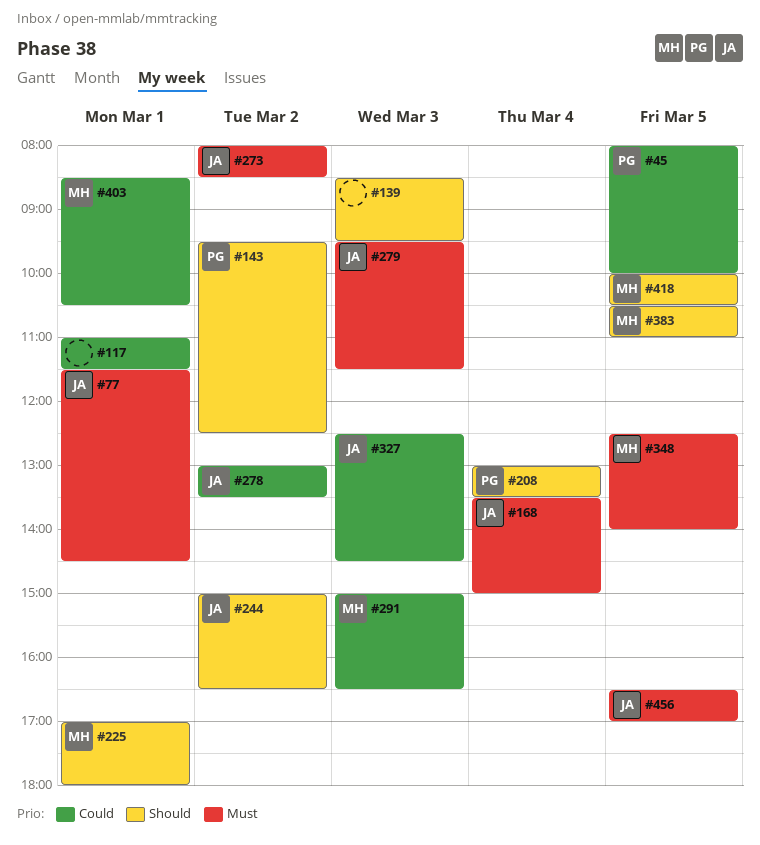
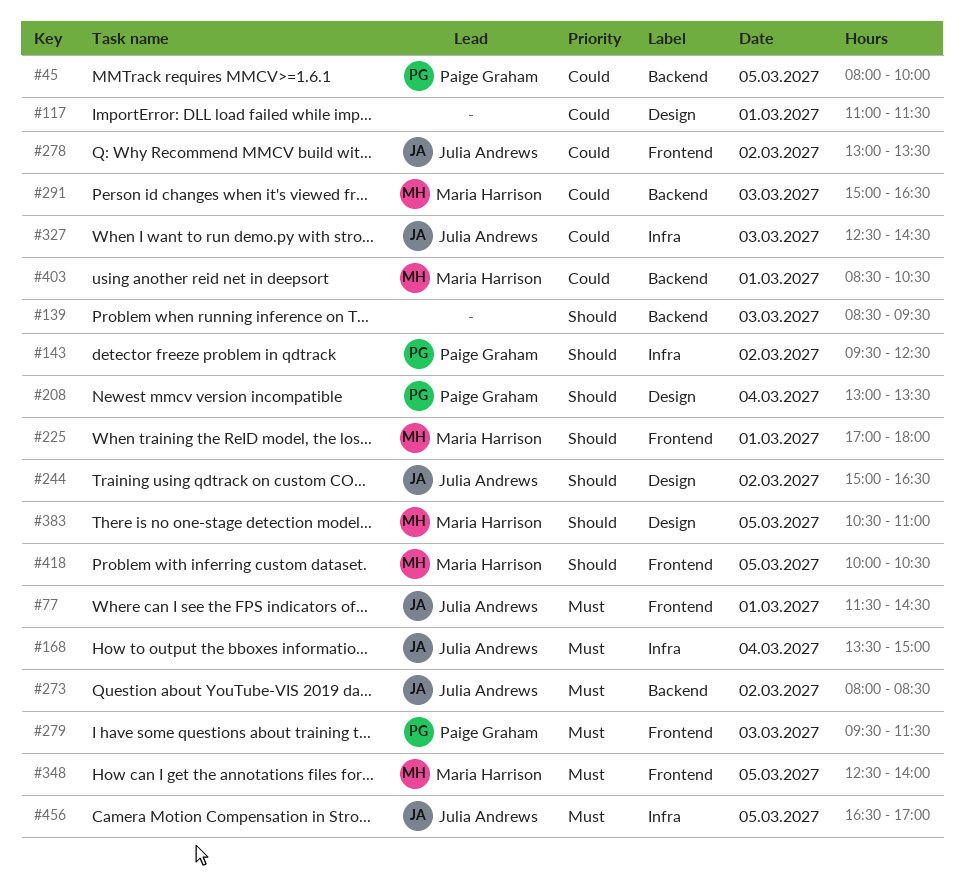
#279, owner: Julia Andrews -> Paige Graham

